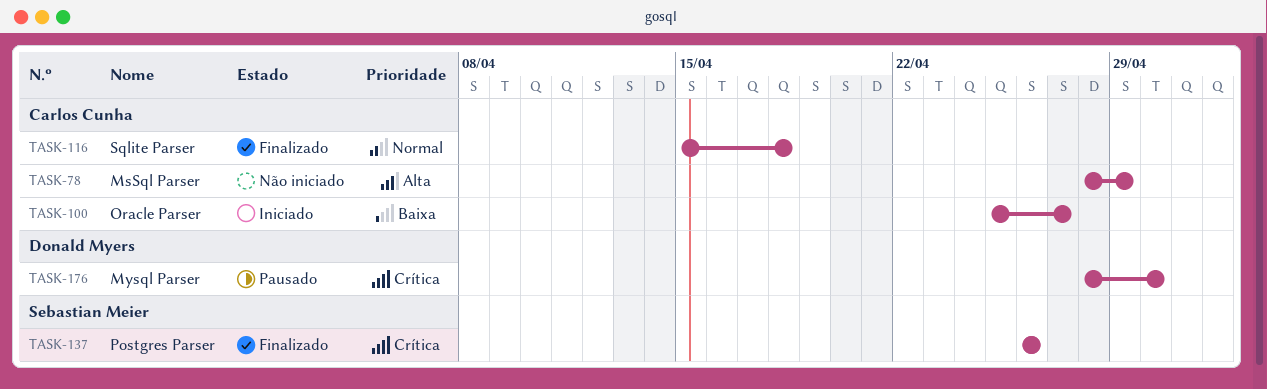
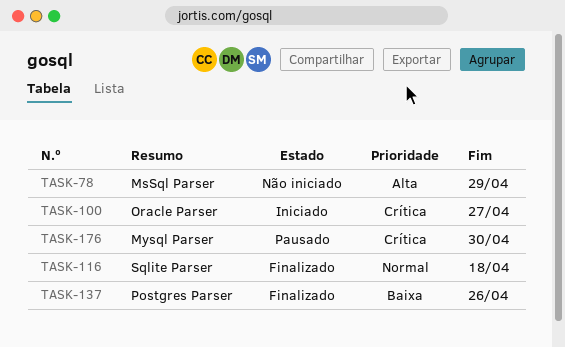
TASK-100, priority: Baixa -> Crítica
TASK-137, priority: Crítica -> Baixa

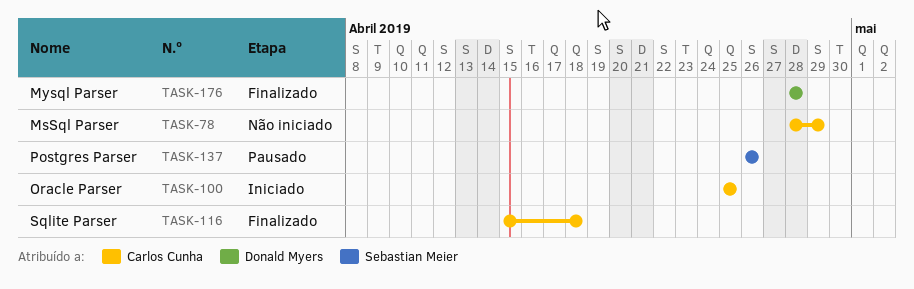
TASK-100, due: Apr 27 -> Apr 25
TASK-137, status: Finalizado -> Pausado
TASK-176, status: Pausado -> Finalizado
TASK-176, due: Apr 30 -> Apr 28

